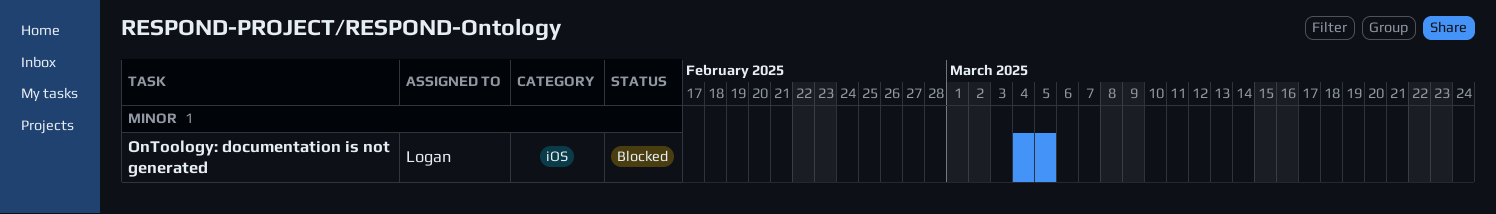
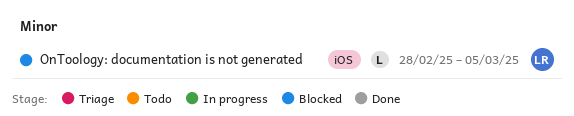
OnToology: documentation is not generated, start: Mar 4 -> Feb 28

